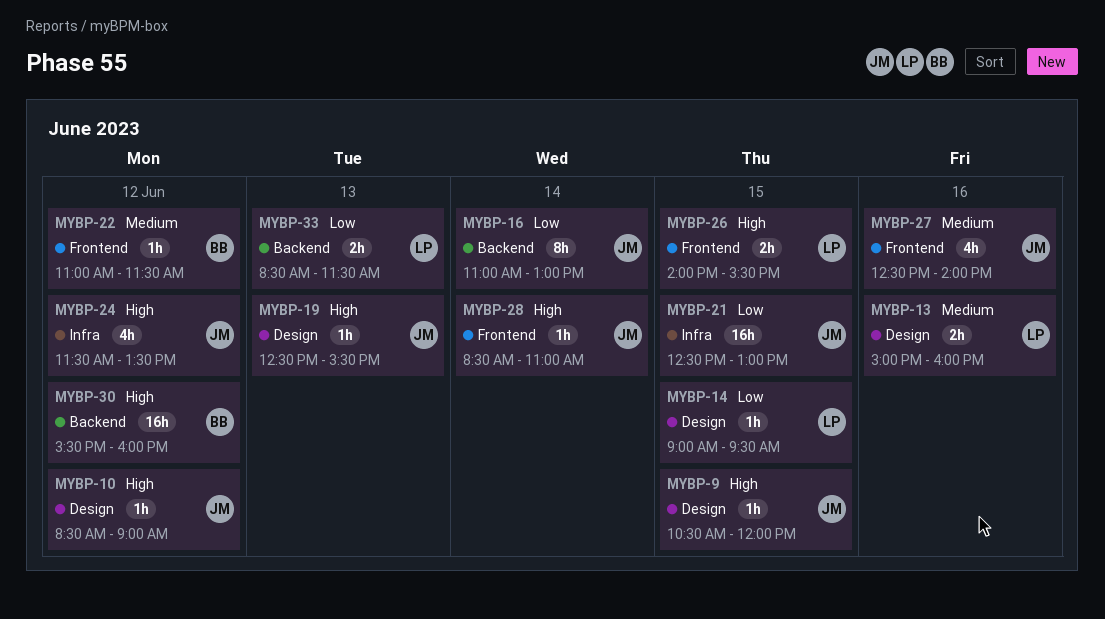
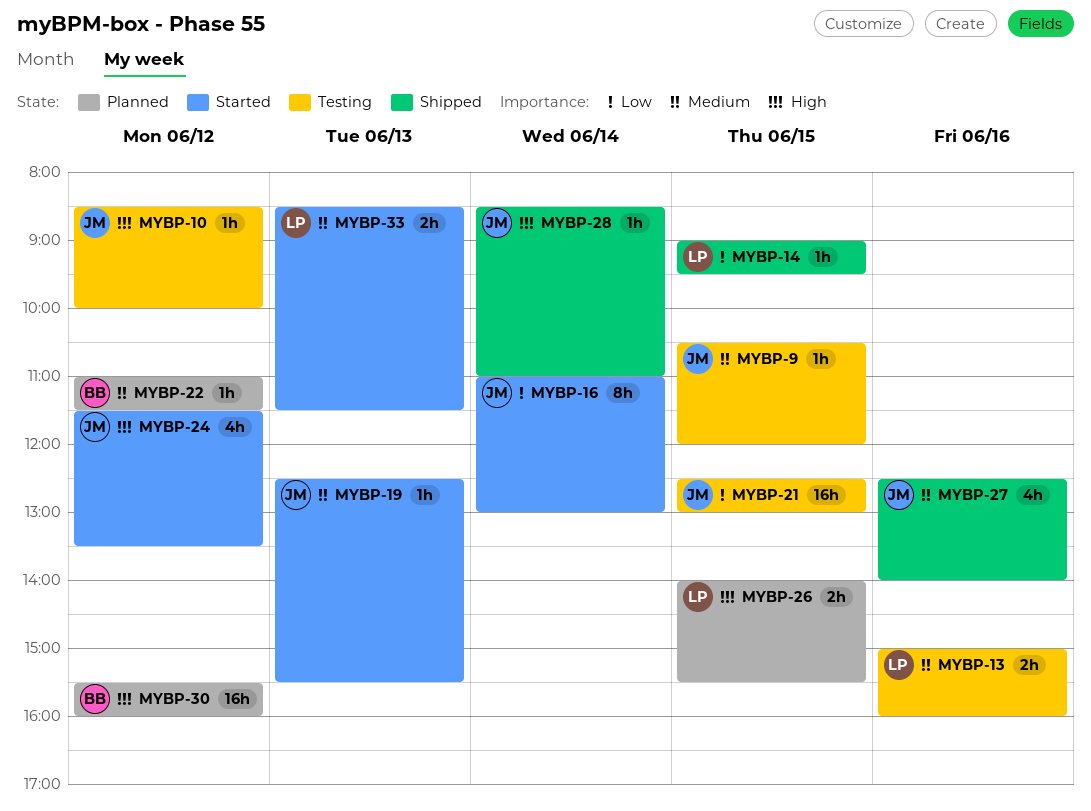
MYBP-9, priority: High -> Medium
MYBP-10, ends: 09:00 -> 10:00
MYBP-19, priority: High -> Medium
MYBP-33, priority: Low -> Medium

